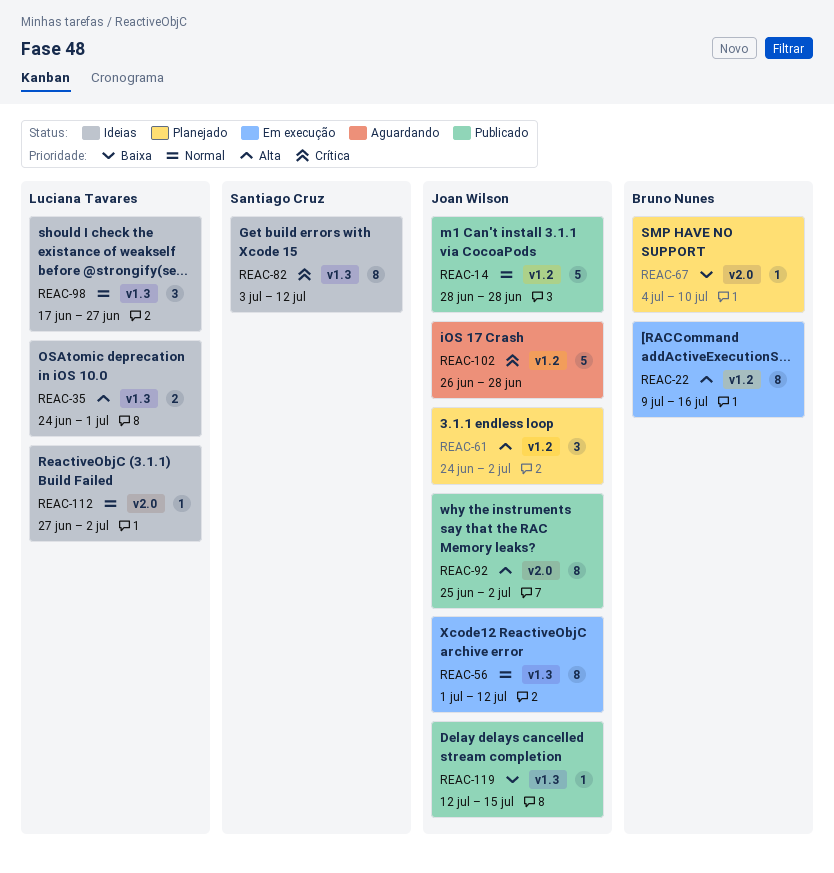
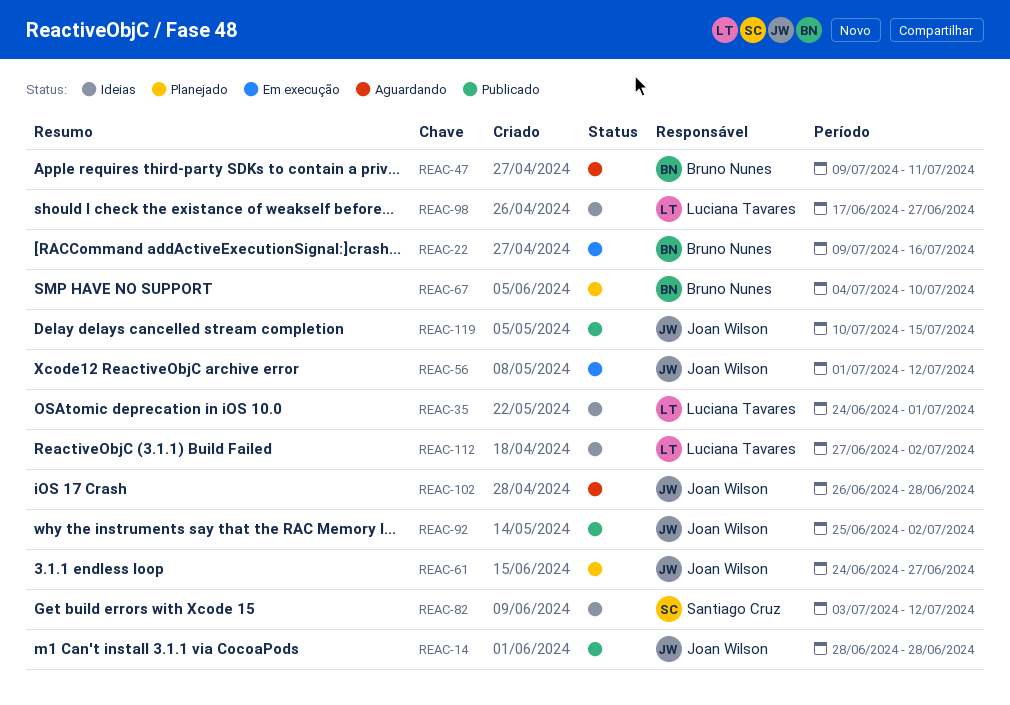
REAC-47: none -> present
REAC-61, due: Jul 2 -> Jun 27
REAC-119, start: Jul 12 -> Jul 10

